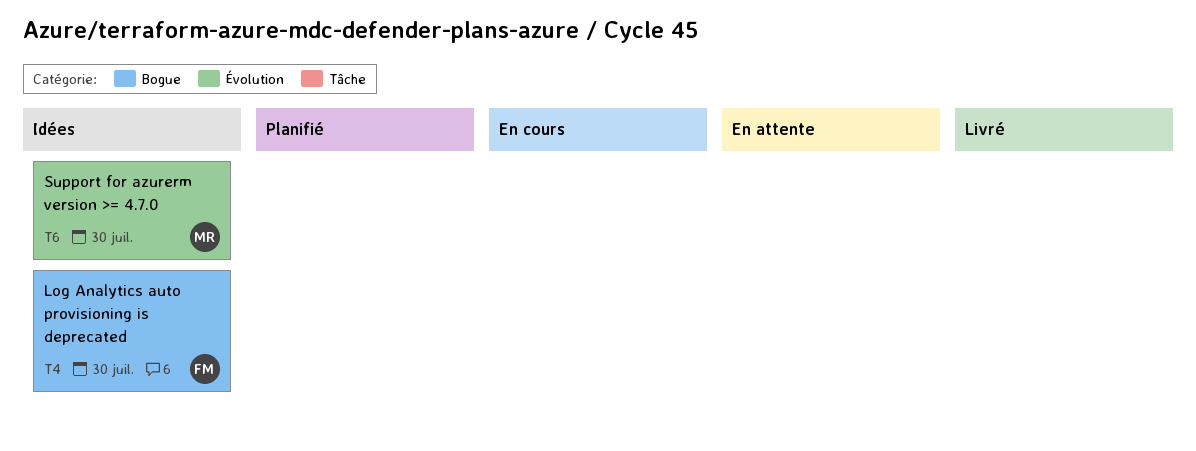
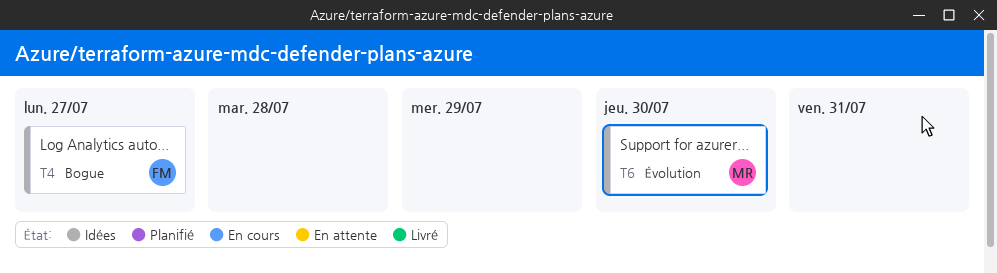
T4, due: Jul 30 -> Jul 27

